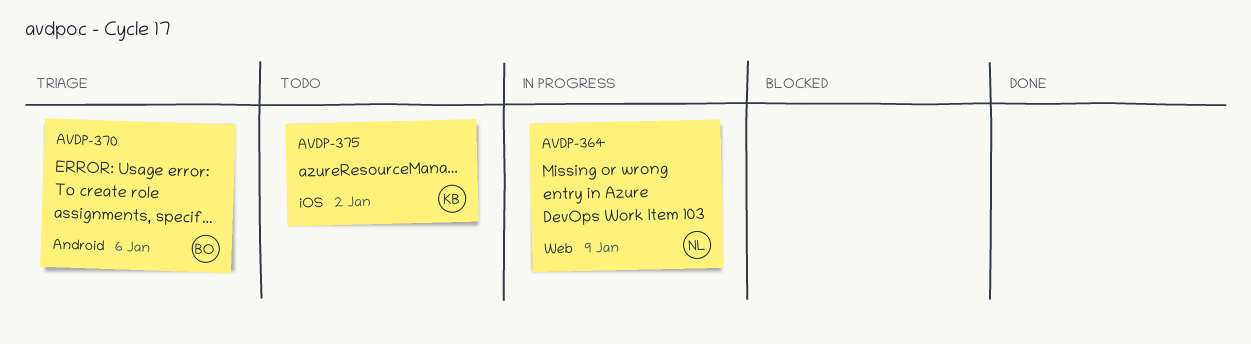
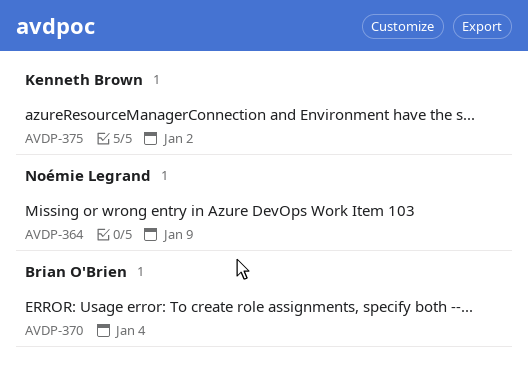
AVDP-370, due: Jan 6 -> Jan 4

